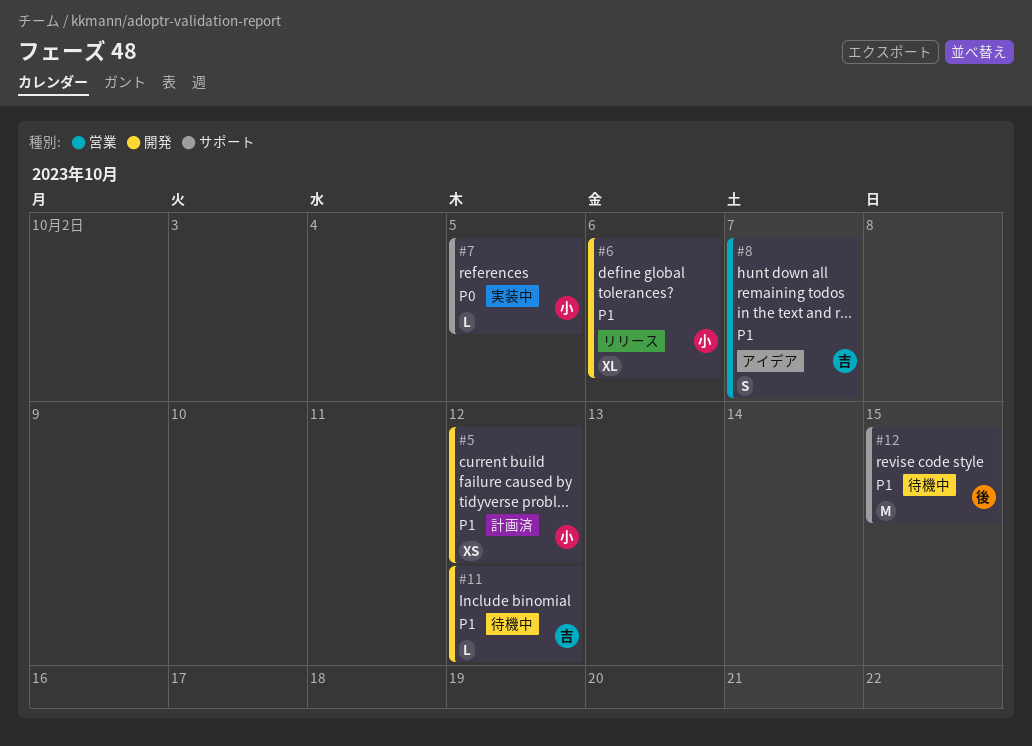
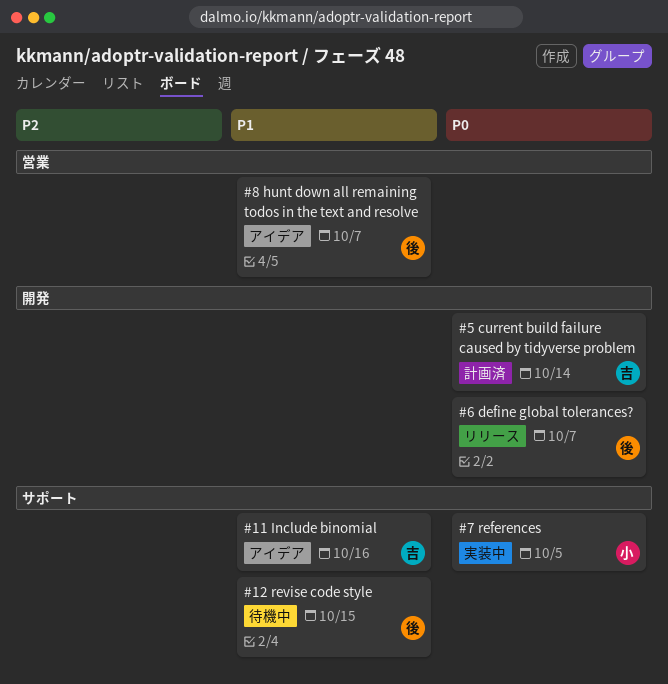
#5, owner: 小 -> 吉
#5, priority: P1 -> P0
#5, due: Oct 12 -> Oct 14
#6, owner: 小 -> 後
#6, priority: P1 -> P0
#6, due: Oct 6 -> Oct 7
#8, owner: 吉 -> 後
#11, status: 待機中 -> アイデア
#11, label: 開発 -> サポート
#11, due: Oct 12 -> Oct 16

